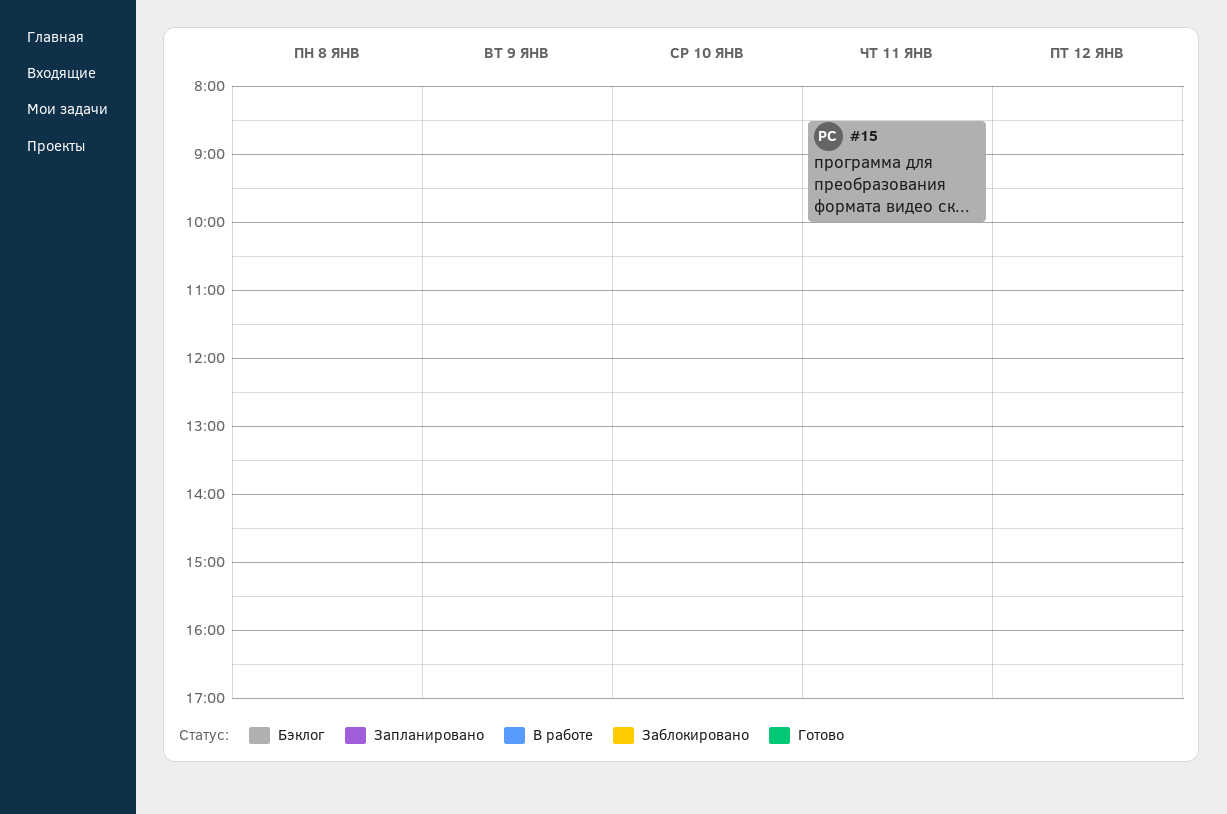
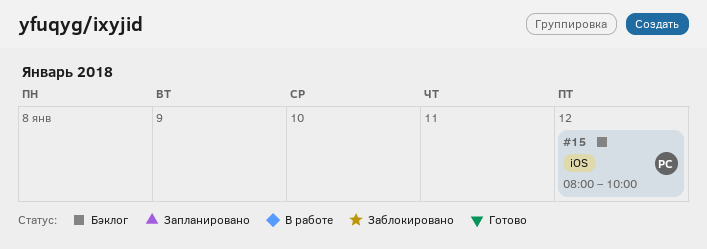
#15, day: Jan 11 -> Jan 12
#15, begins: 08:30 -> 08:00

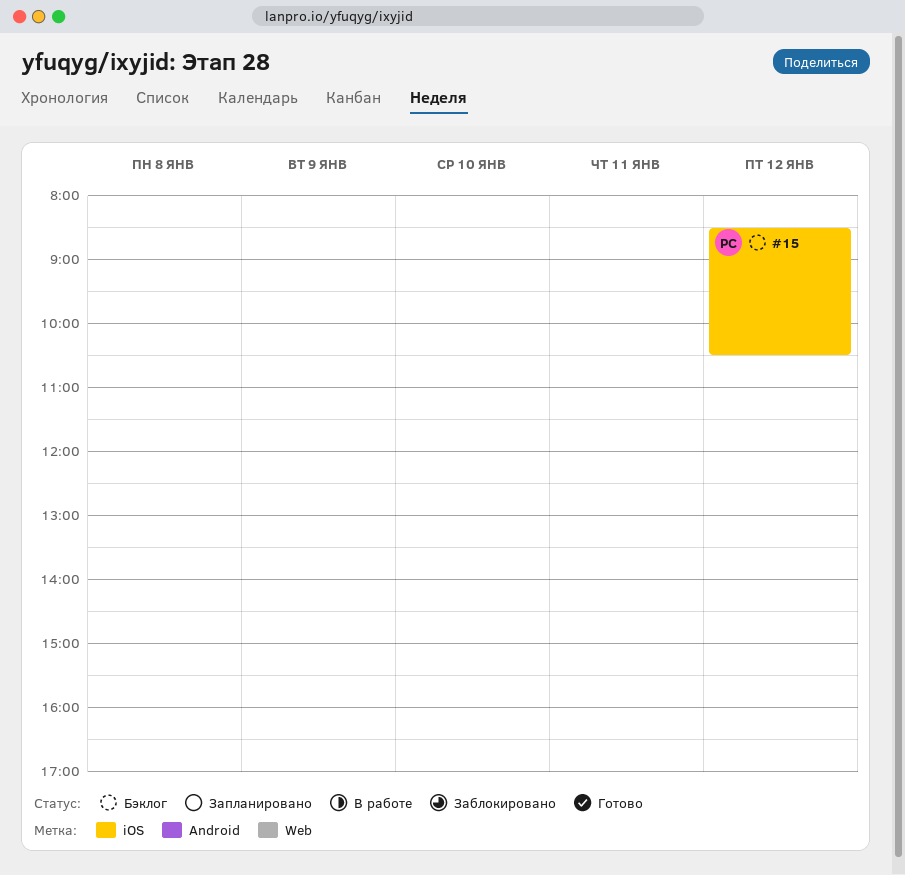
#15, begins: 08:00 -> 08:30
#15, ends: 10:00 -> 10:30

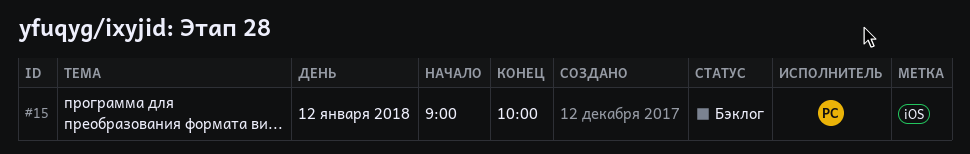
#15, begins: 08:30 -> 09:00
#15, ends: 10:30 -> 10:00

